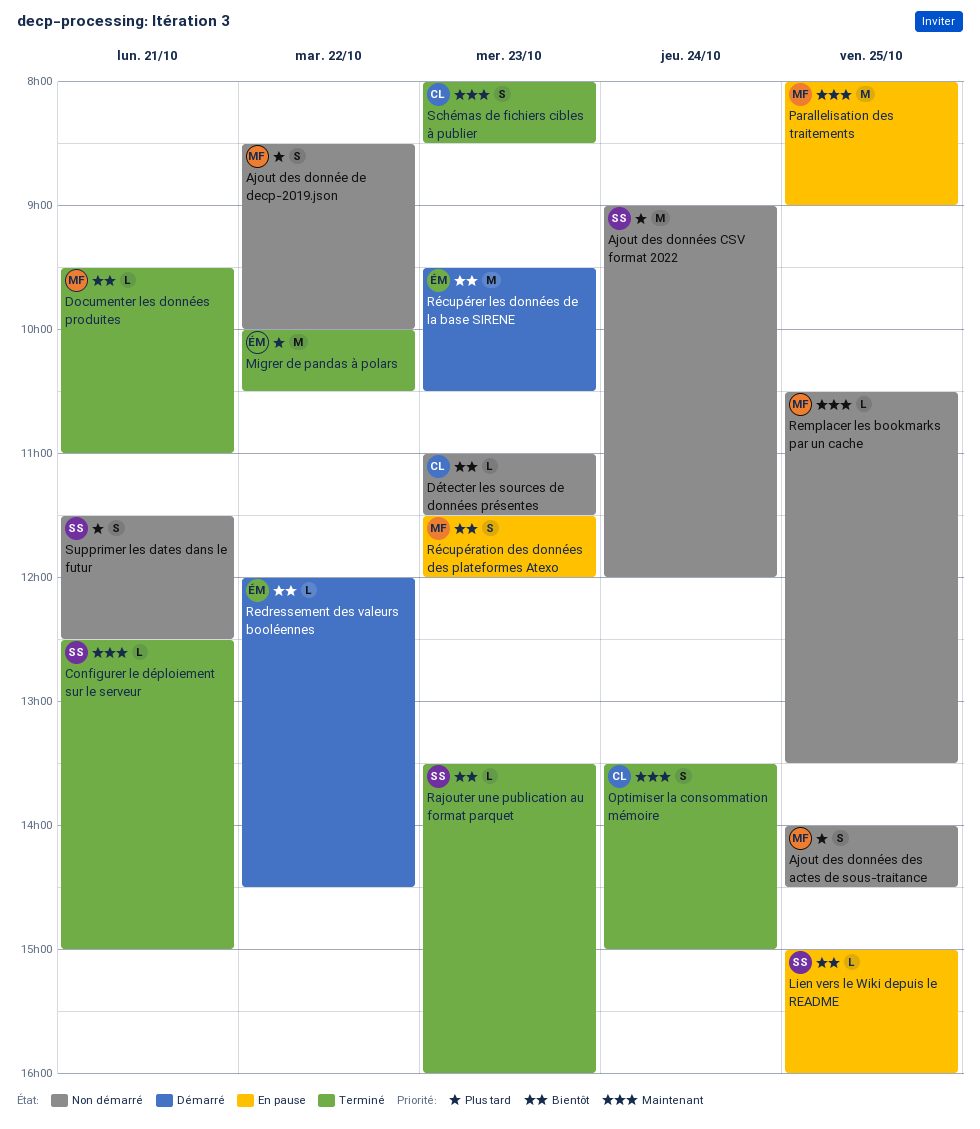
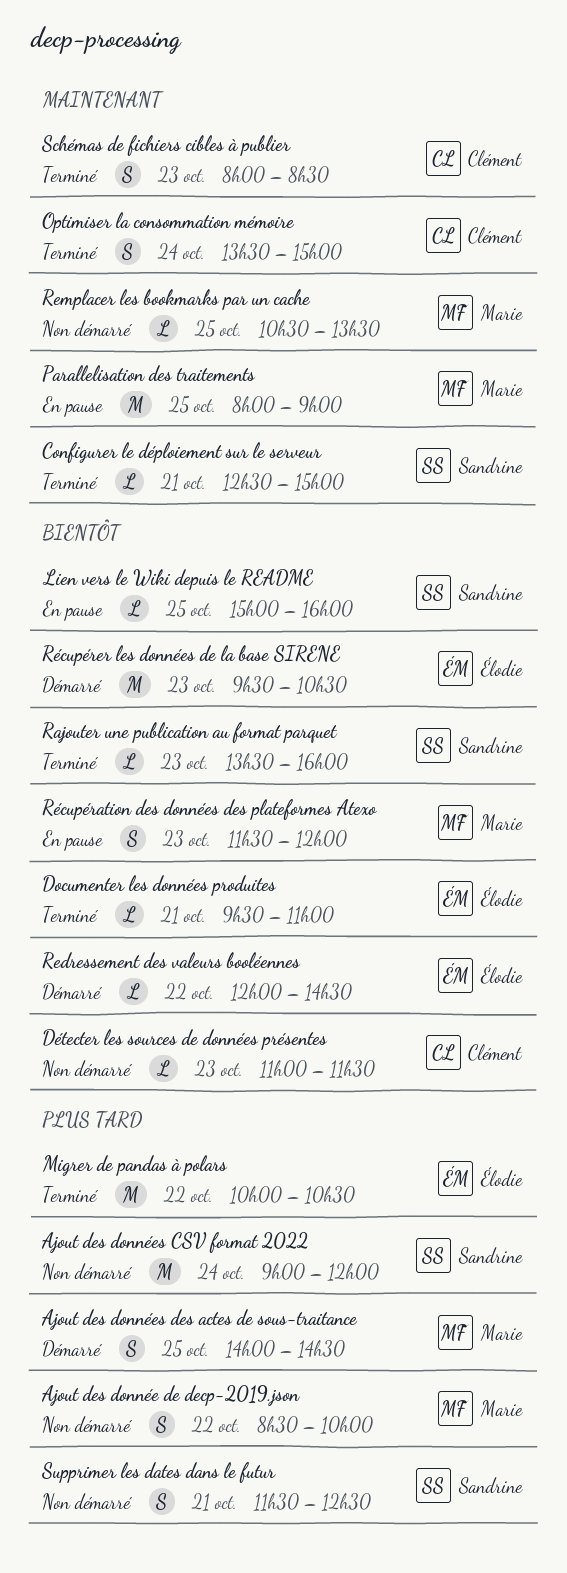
Ajout des données des actes de sous-traitance, status: Non démarré -> Démarré
Documenter les données produites, owner: Marie -> Élodie

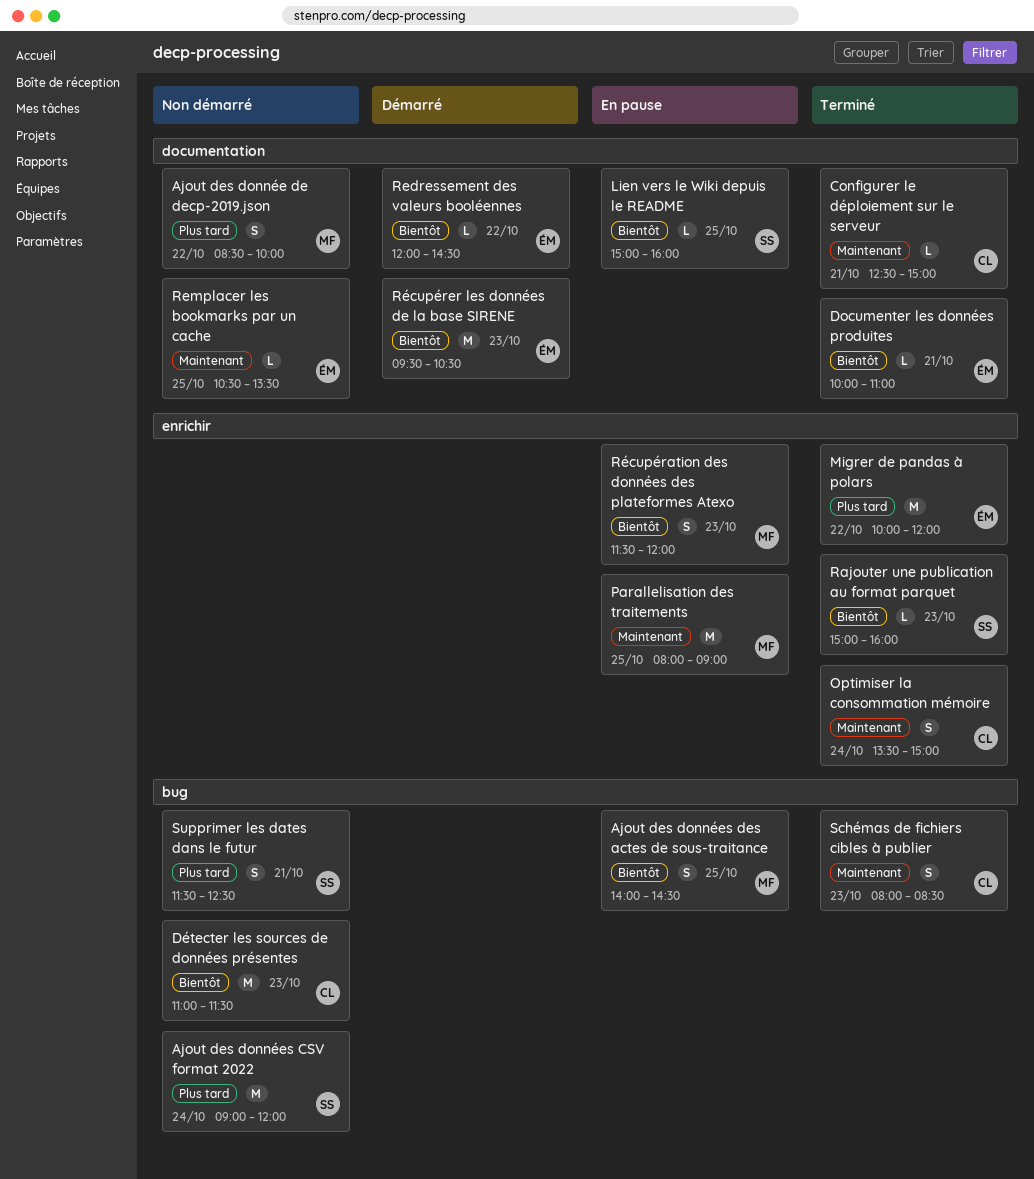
Ajout des données des actes de sous-traitance, status: Démarré -> En pause
Ajout des données des actes de sous-traitance, priority: Plus tard -> Bientôt
Configurer le déploiement sur le serveur, owner: Sandrine -> Clément
Documenter les données produites, begins: 09:30 -> 10:00
Détecter les sources de données présentes, estimate: L -> M
Migrer de pandas à polars, ends: 10:30 -> 12:00
Rajouter une publication au format parquet, begins: 13:30 -> 15:00
Remplacer les bookmarks par un cache, owner: Marie -> Élodie

